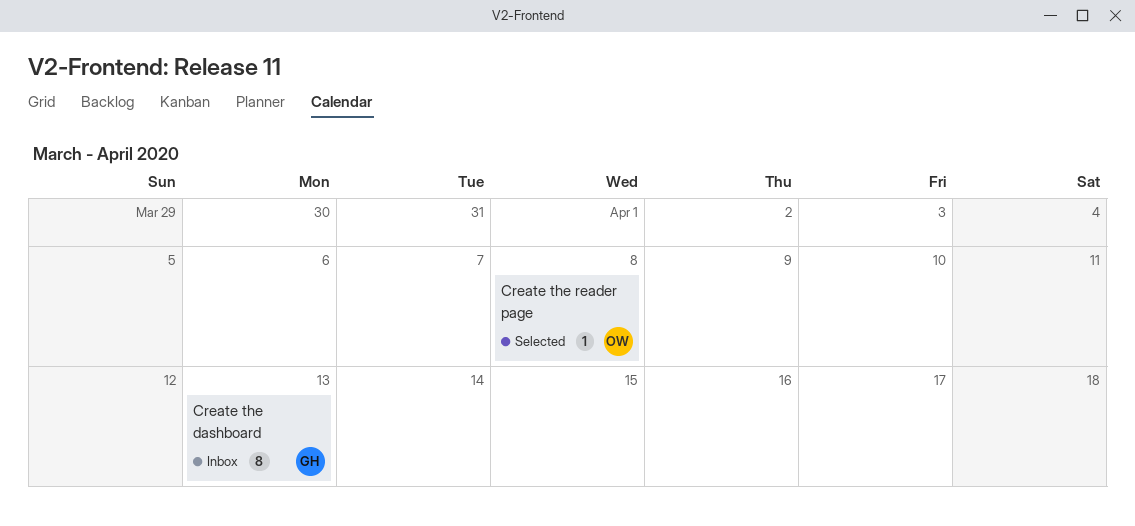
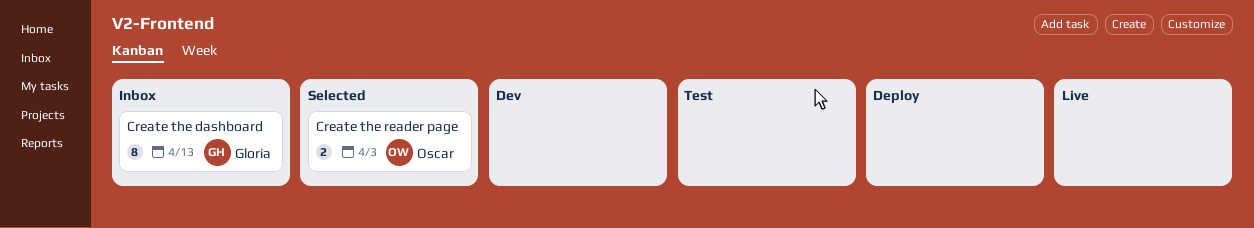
Create the reader page, estimate: 1 -> 2
Create the reader page, due: Apr 8 -> Apr 3

